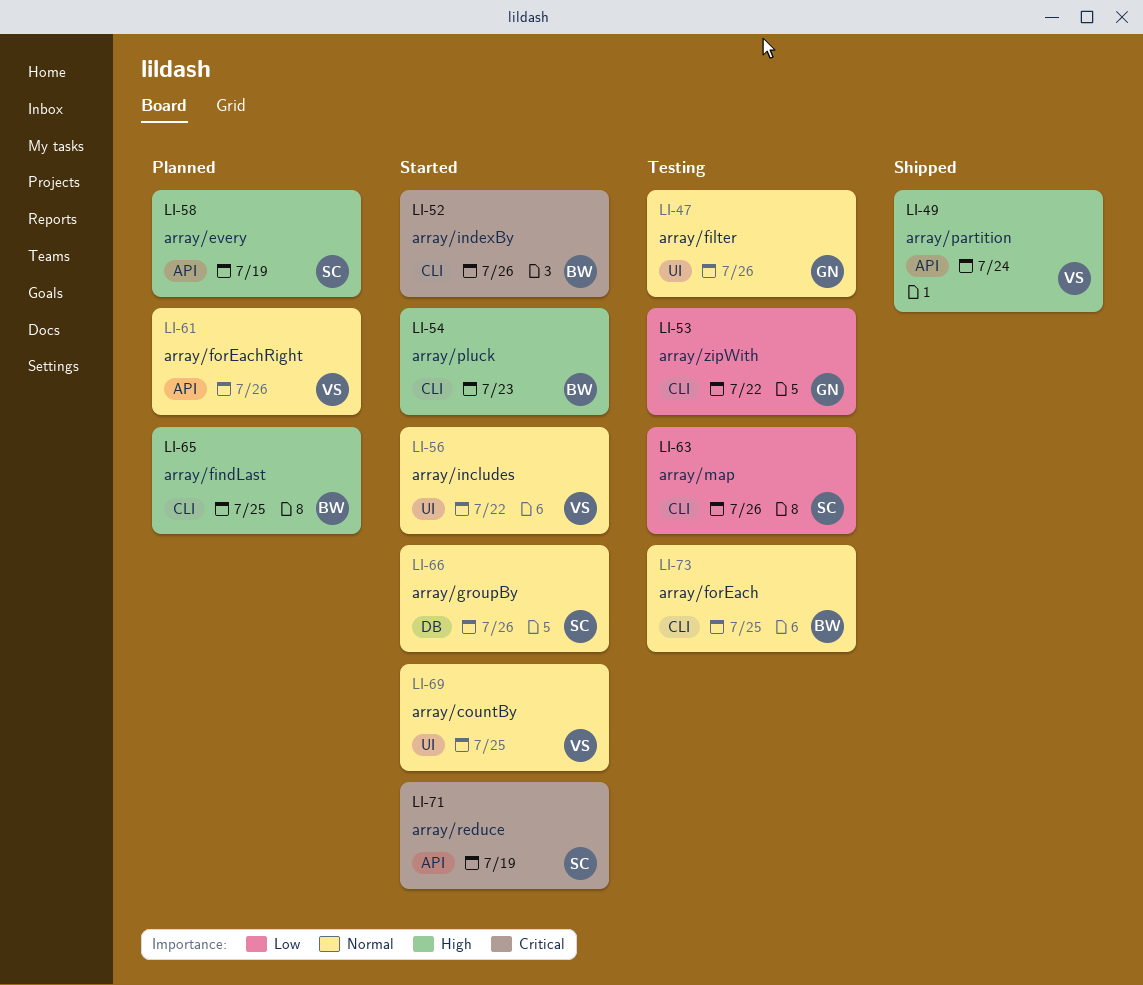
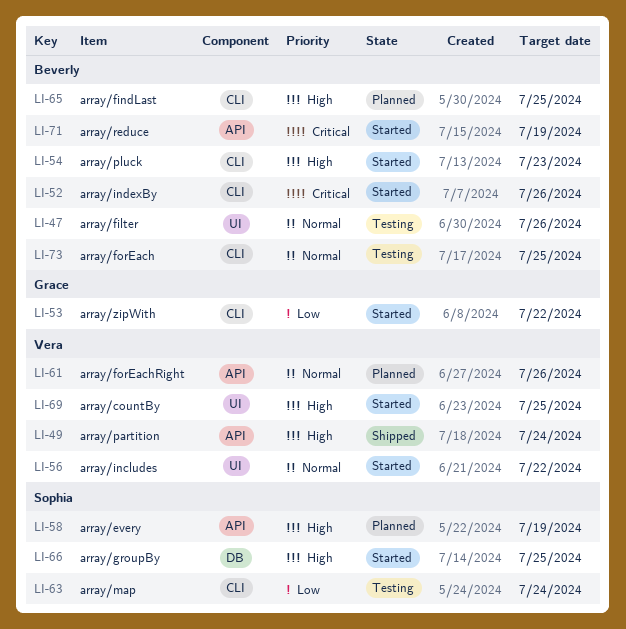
LI-47, owner: Grace -> Beverly
LI-53, status: Testing -> Started
LI-63, due: Jul 26 -> Jul 24
LI-66, priority: Normal -> High
LI-66, due: Jul 26 -> Jul 25
LI-69, priority: Normal -> High
LI-71, owner: Sophia -> Beverly

